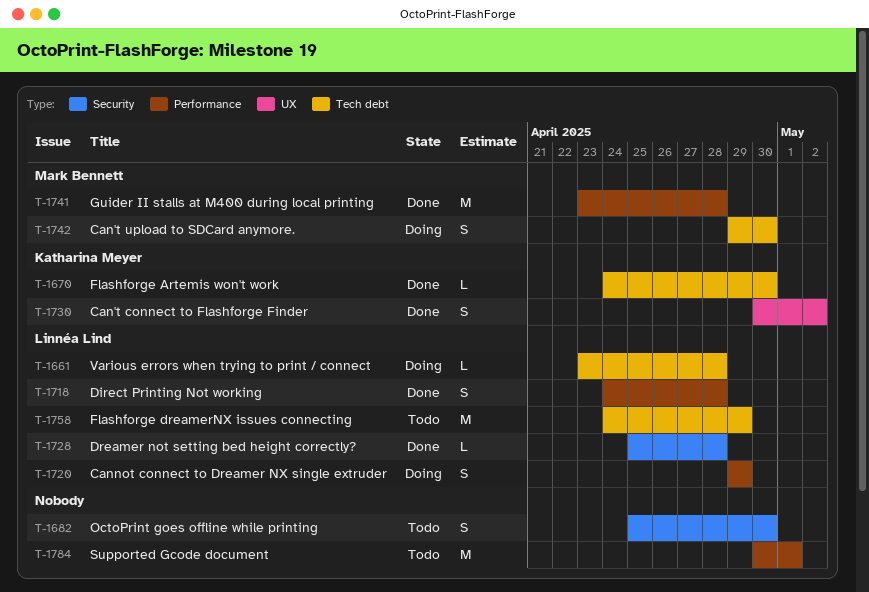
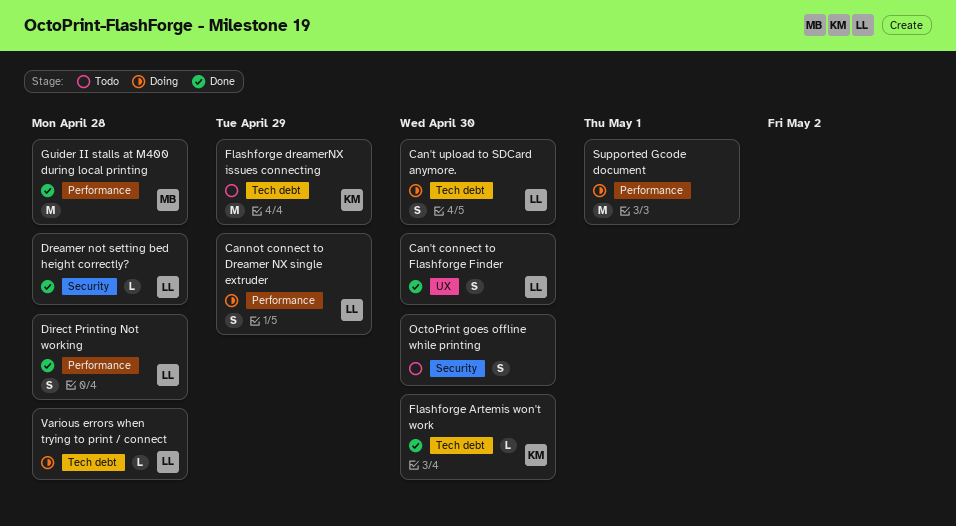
Can't connect to Flashforge Finder, owner: Katharina Meyer -> Linnéa Lind
Can't connect to Flashforge Finder, due: May 2 -> Apr 30
Can't upload to SDCard anymore., owner: Mark Bennett -> Linnéa Lind
Flashforge dreamerNX issues connecting, owner: Linnéa Lind -> Katharina Meyer
Supported Gcode document, status: Todo -> Doing

